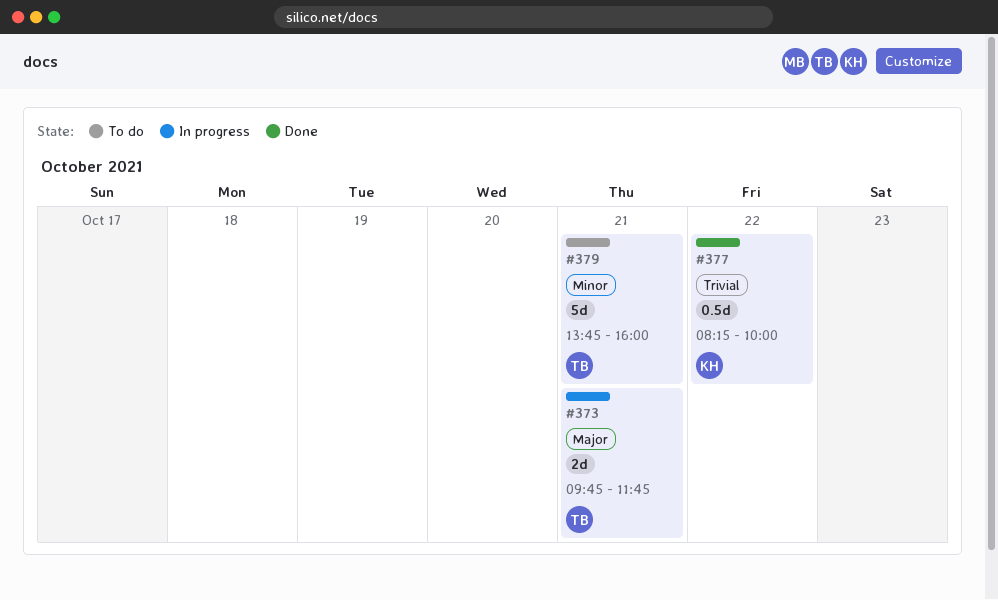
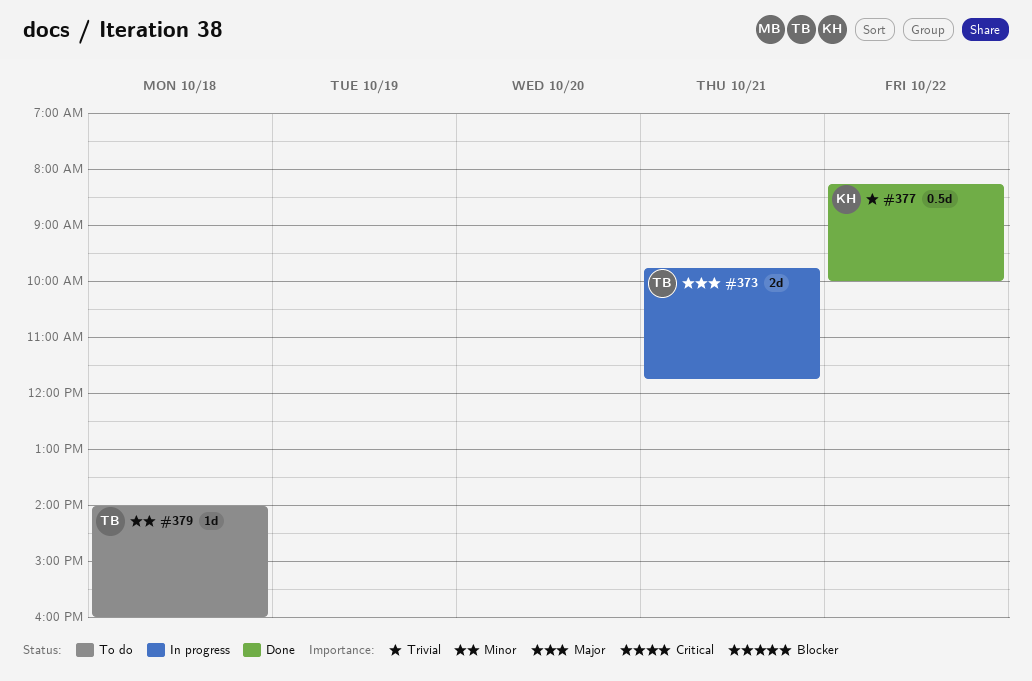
#379, estimate: 5d -> 1d
#379, day: Oct 21 -> Oct 18
#379, begins: 13:45 -> 14:00

